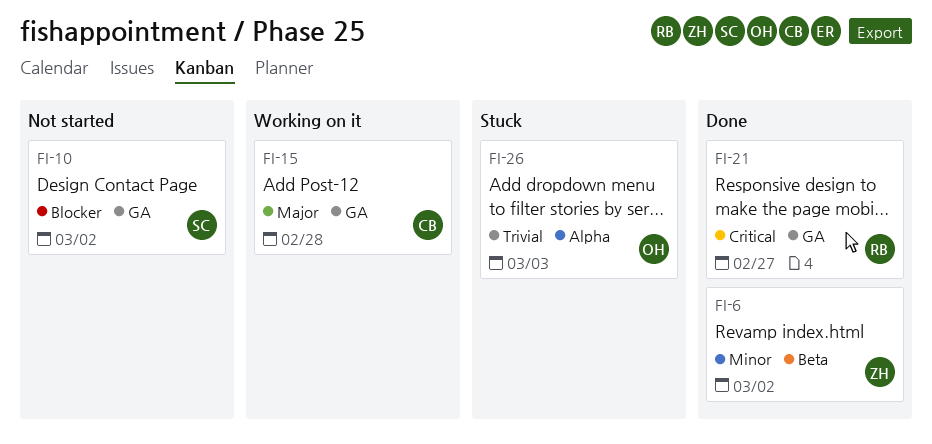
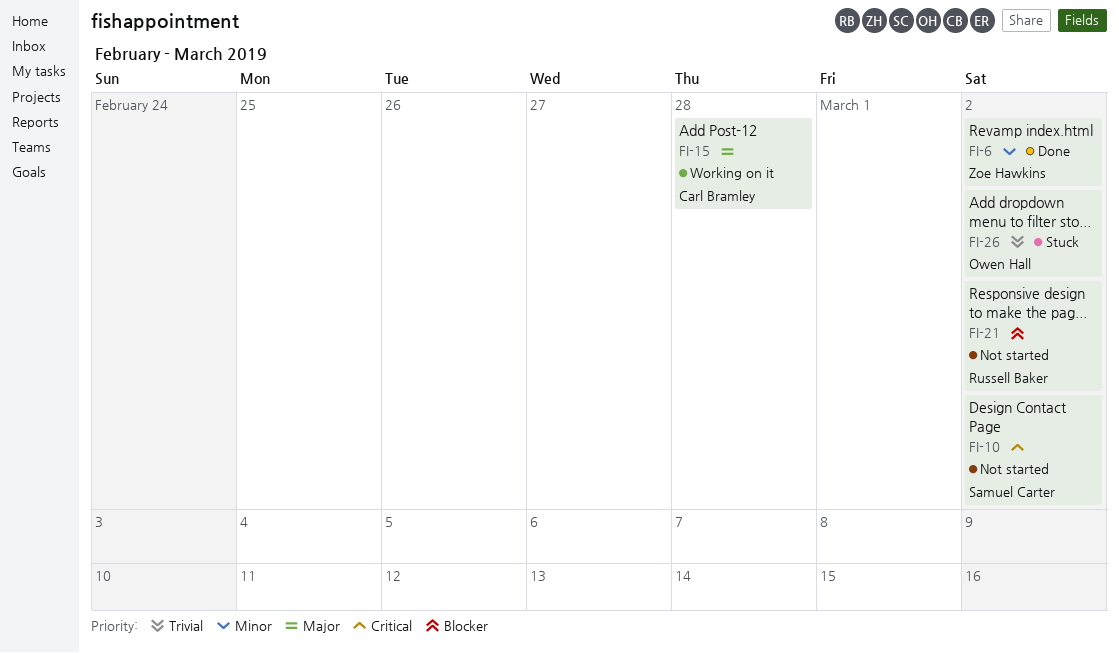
FI-10, priority: Blocker -> Critical
FI-21, status: Done -> Not started
FI-21, priority: Critical -> Blocker
FI-21, due: Feb 27 -> Mar 2
FI-26, due: Mar 3 -> Mar 2

